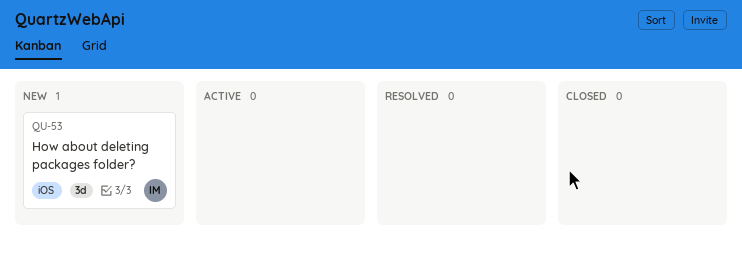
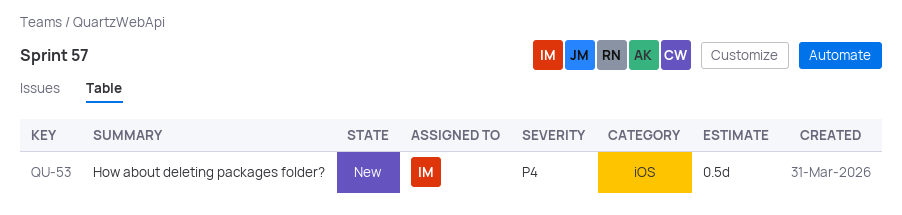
QU-53, estimate: 3d -> 0.5d

